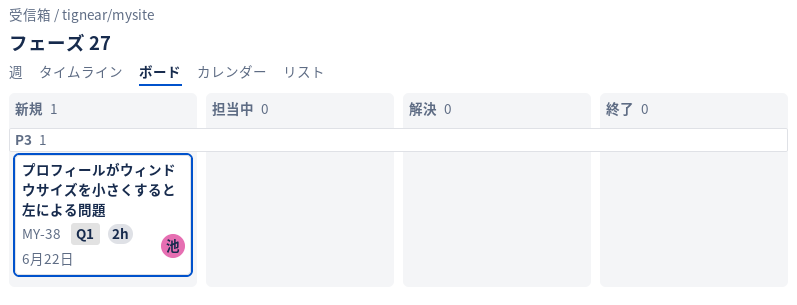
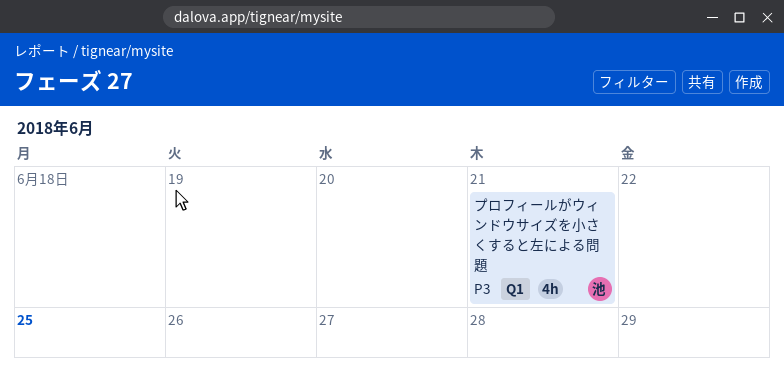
プロフィールがウィンドウサイズを小さくすると左による問題, estimate: 2h -> 4h
プロフィールがウィンドウサイズを小さくすると左による問題, due: Jun 22 -> Jun 21

